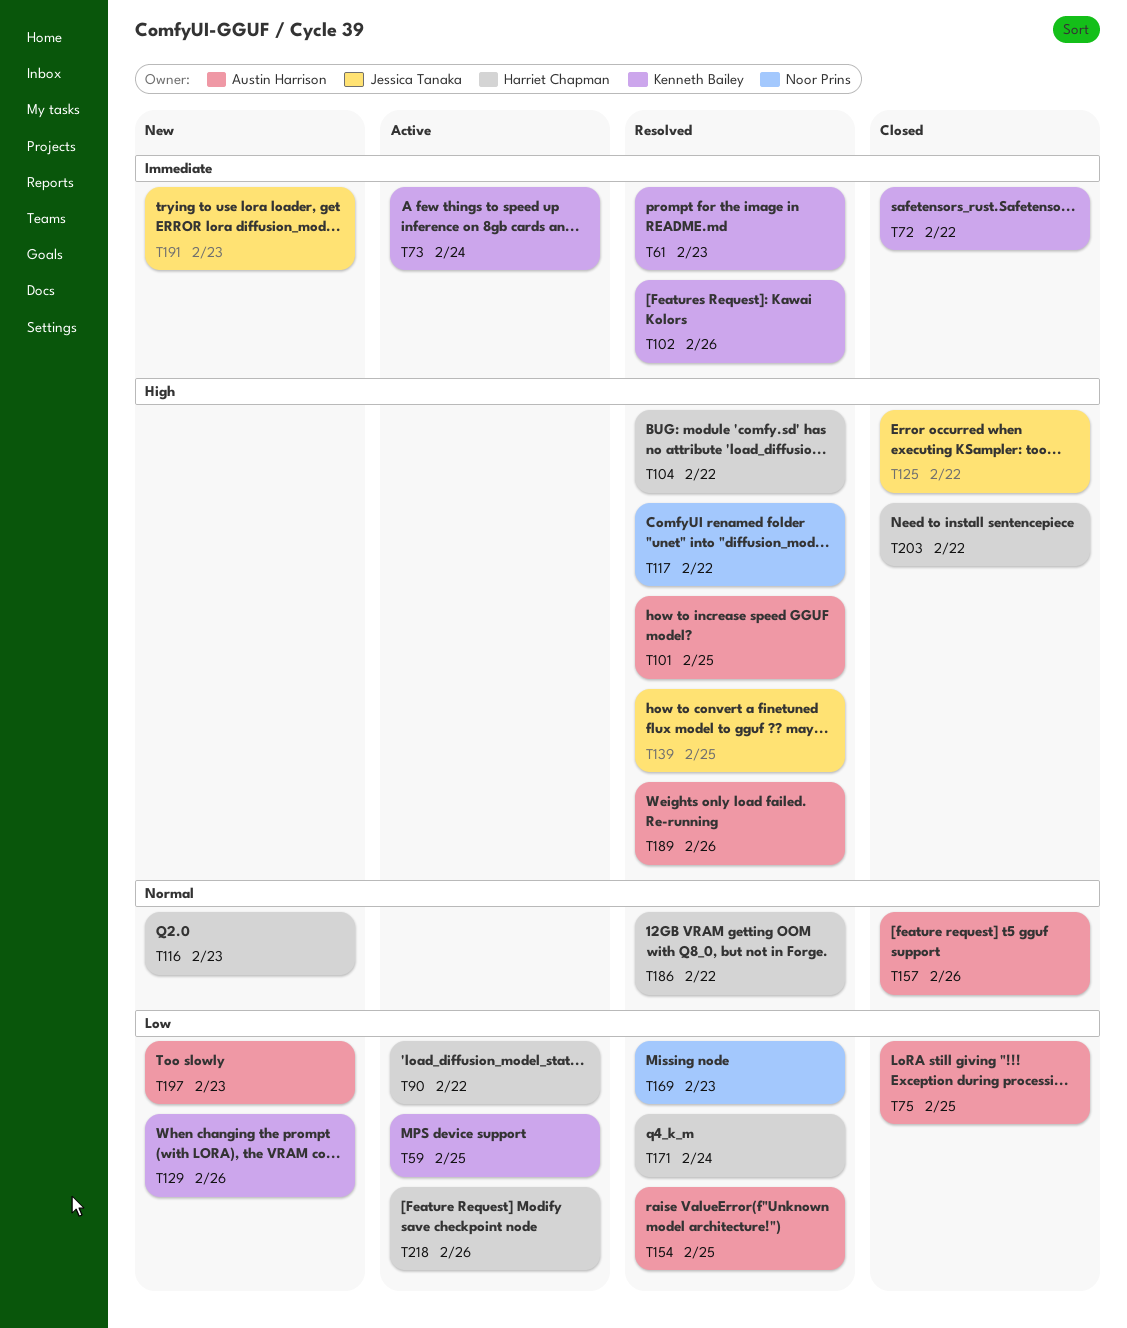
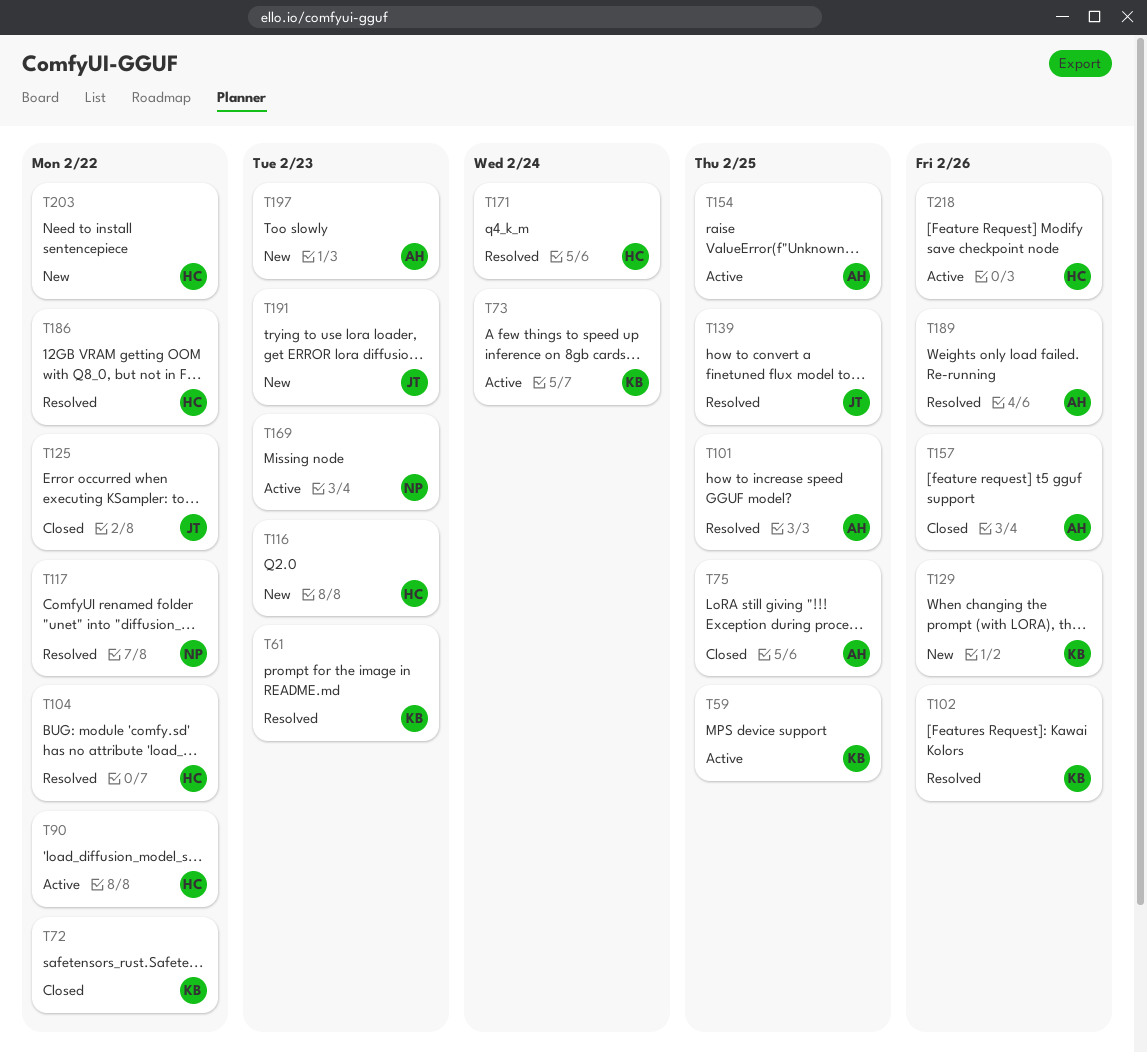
T154, status: Resolved -> Active
T169, status: Resolved -> Active
T203, status: Closed -> New

